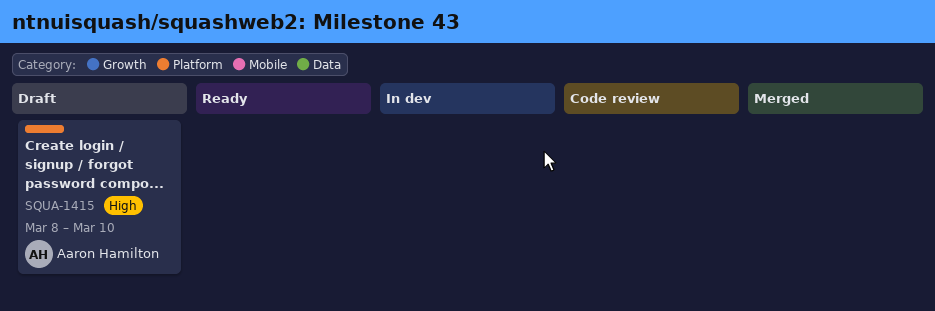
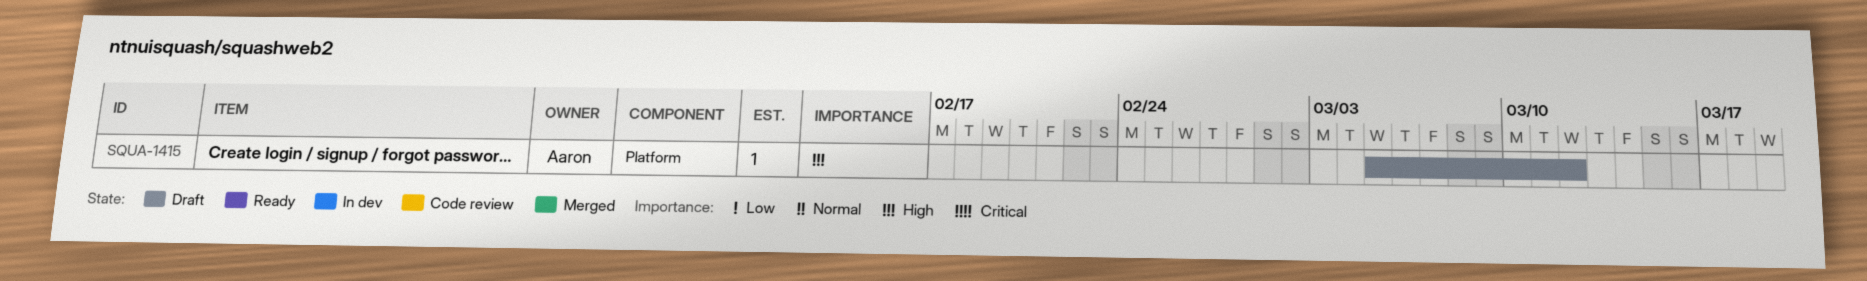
SQUA-1415, start: Mar 8 -> Mar 5
SQUA-1415, due: Mar 10 -> Mar 12

